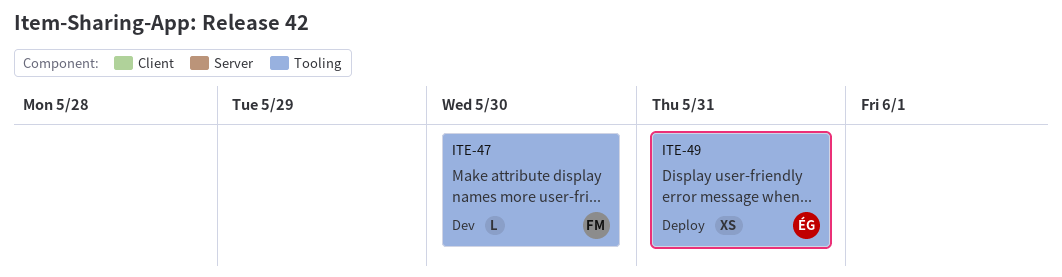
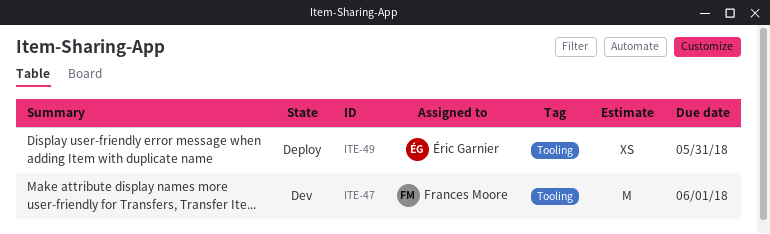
ITE-47, estimate: L -> M
ITE-47, due: May 30 -> Jun 1

